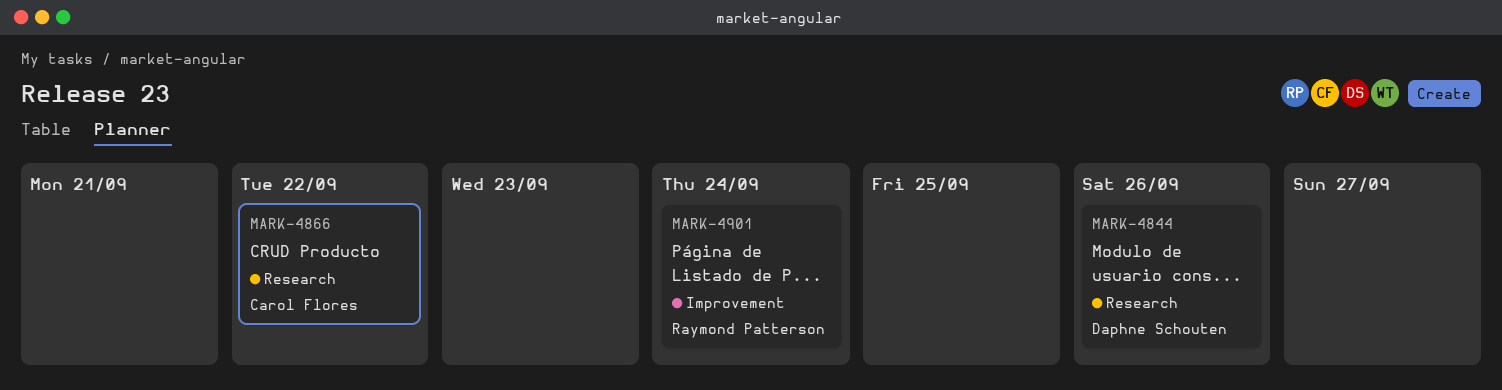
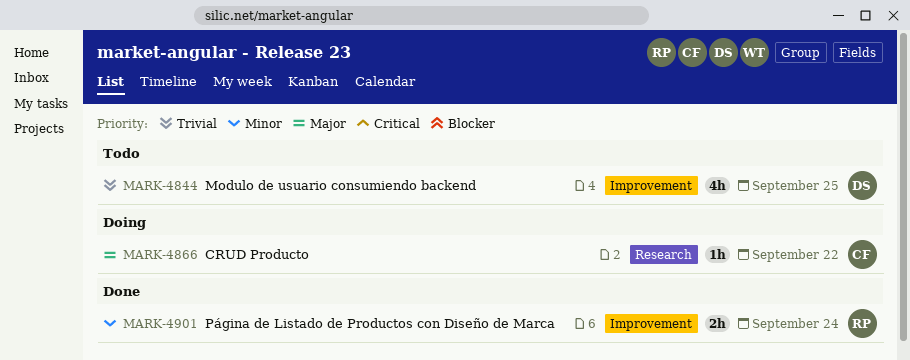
MARK-4844, label: Research -> Improvement
MARK-4844, due: Sep 26 -> Sep 25

